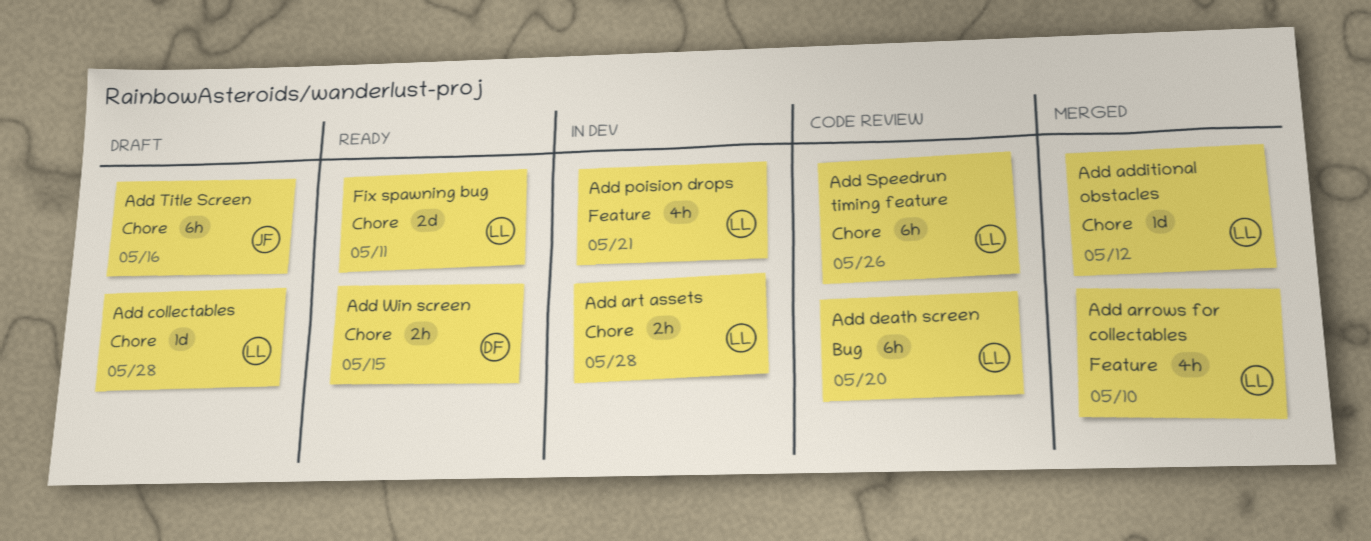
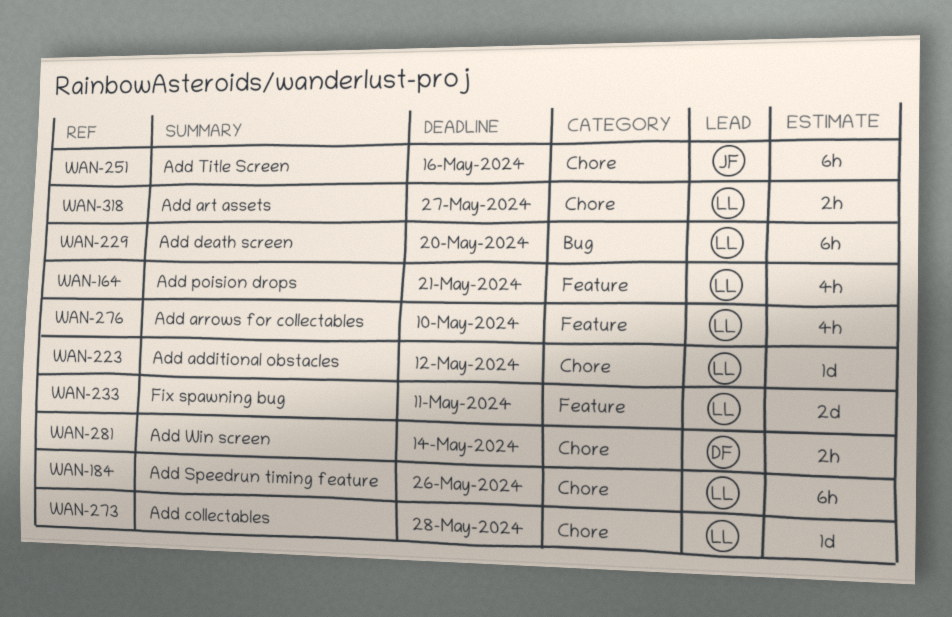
Add art assets, due: May 28 -> May 27
Add Win screen, due: May 15 -> May 14
Fix spawning bug, label: Chore -> Feature

